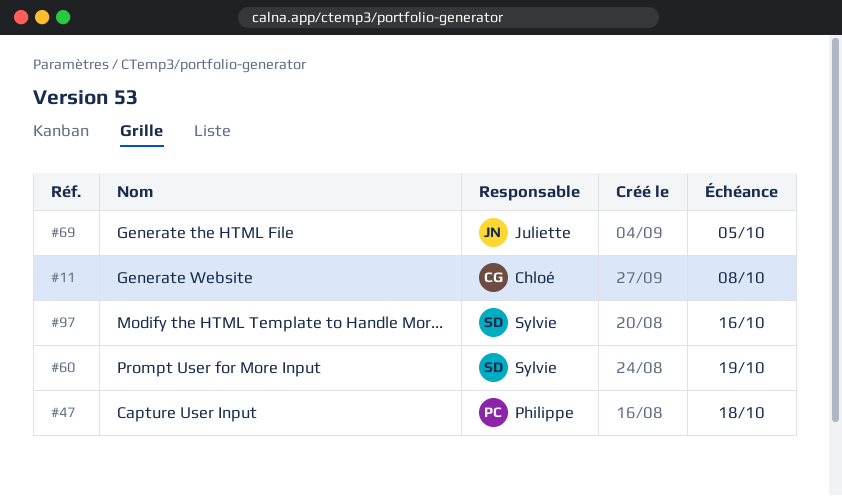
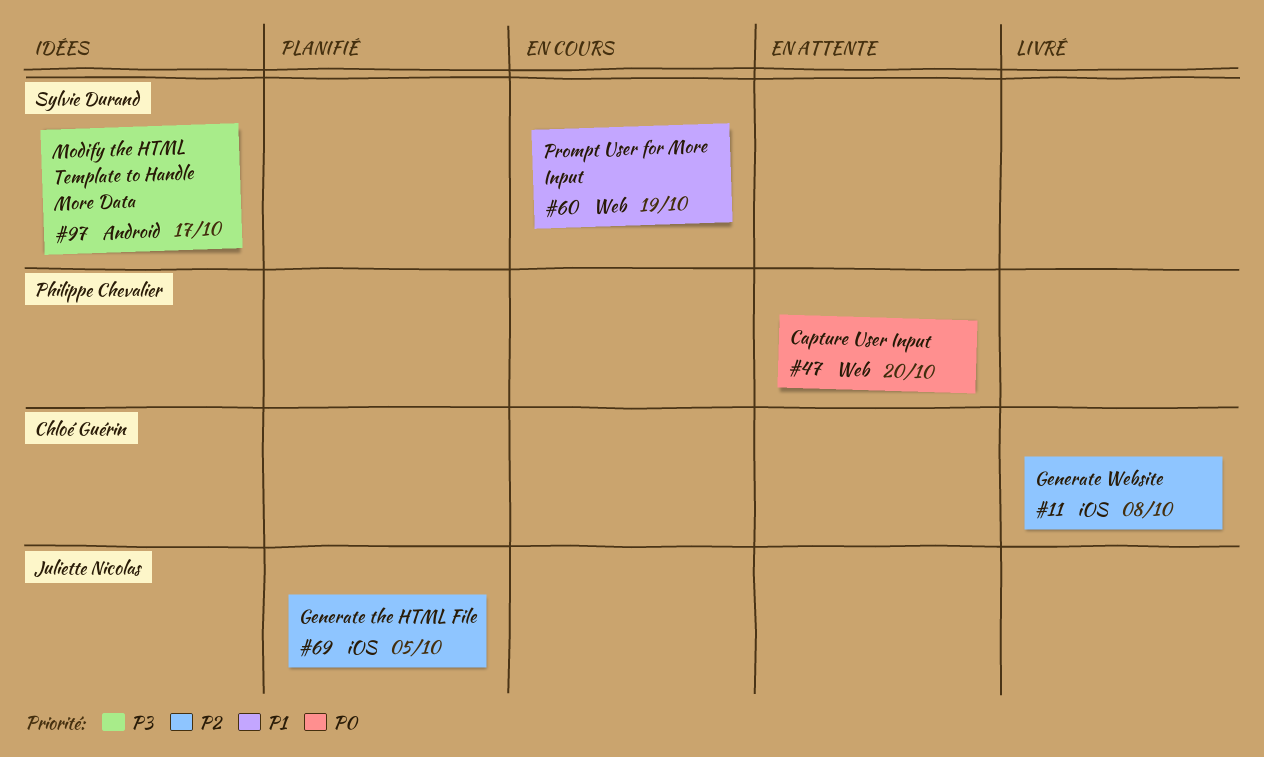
#47, due: Oct 18 -> Oct 20
#97, due: Oct 16 -> Oct 17

